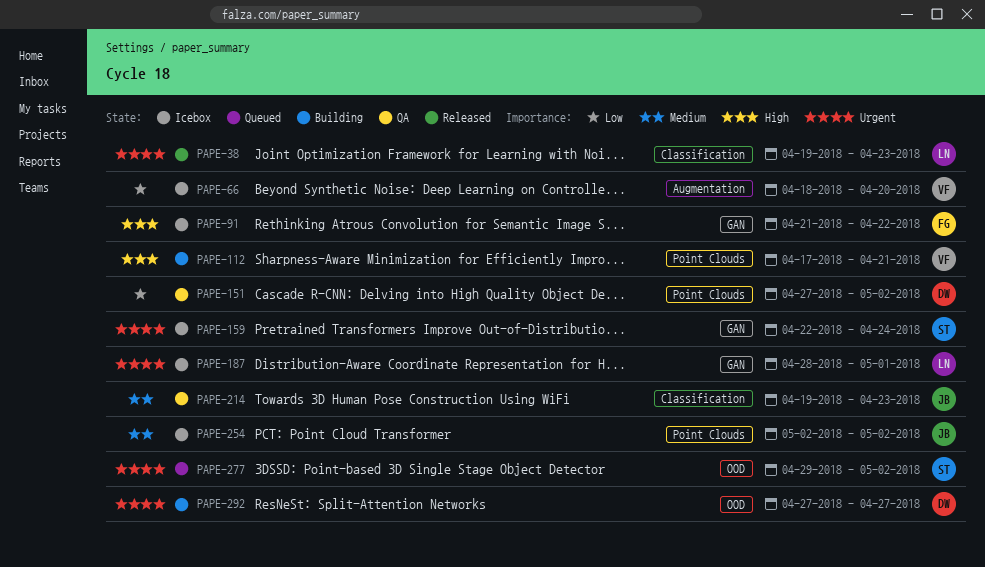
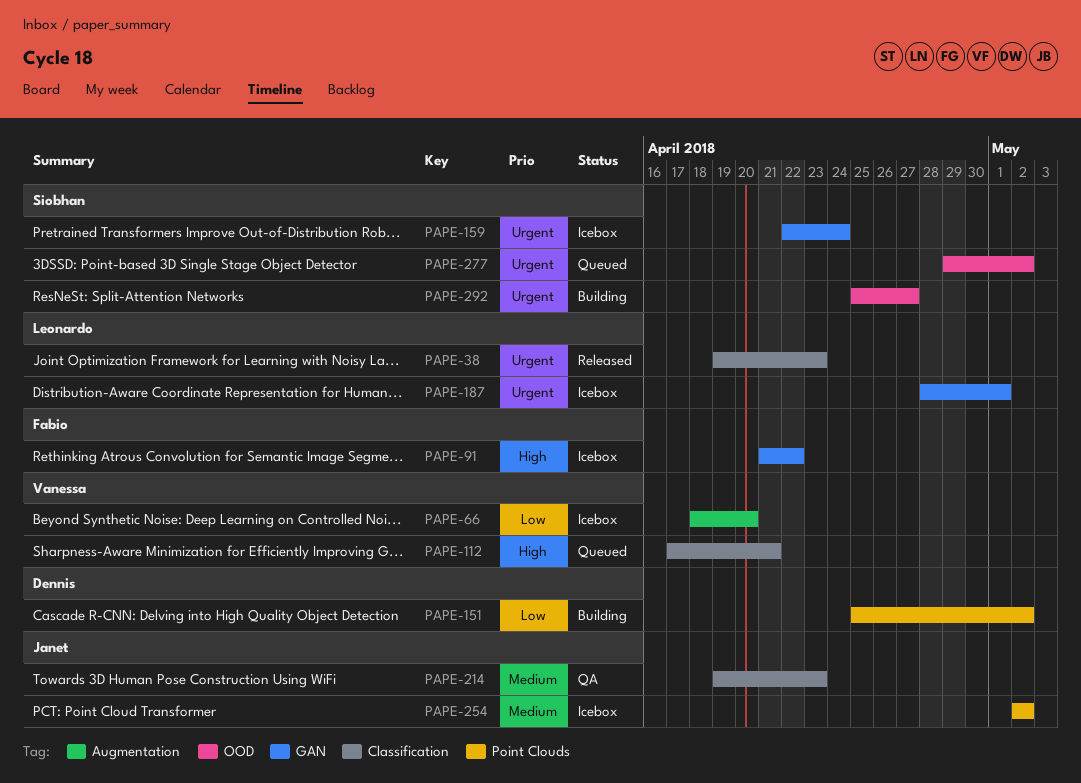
PAPE-112, status: Building -> Queued
PAPE-112, label: Point Clouds -> Classification
PAPE-151, status: QA -> Building
PAPE-151, start: Apr 27 -> Apr 25
PAPE-292, owner: Dennis -> Siobhan
PAPE-292, start: Apr 27 -> Apr 25

